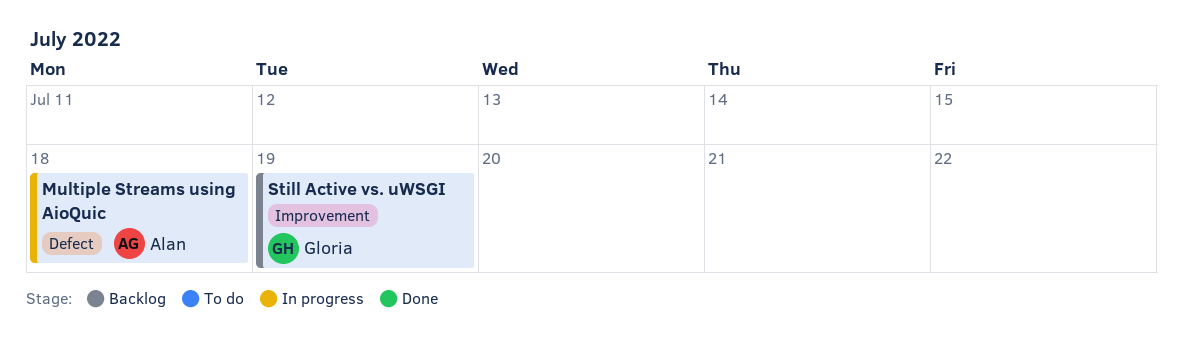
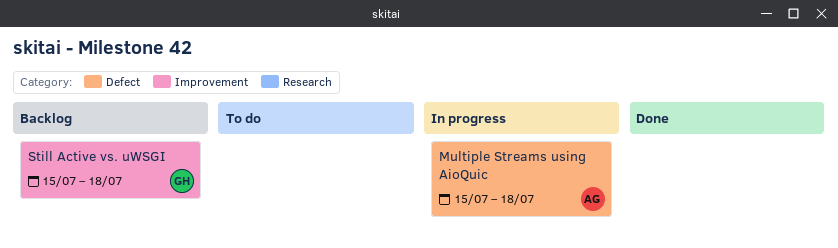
Still Active vs. uWSGI, due: Jul 19 -> Jul 18

